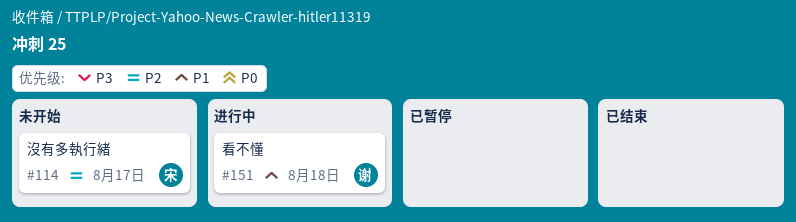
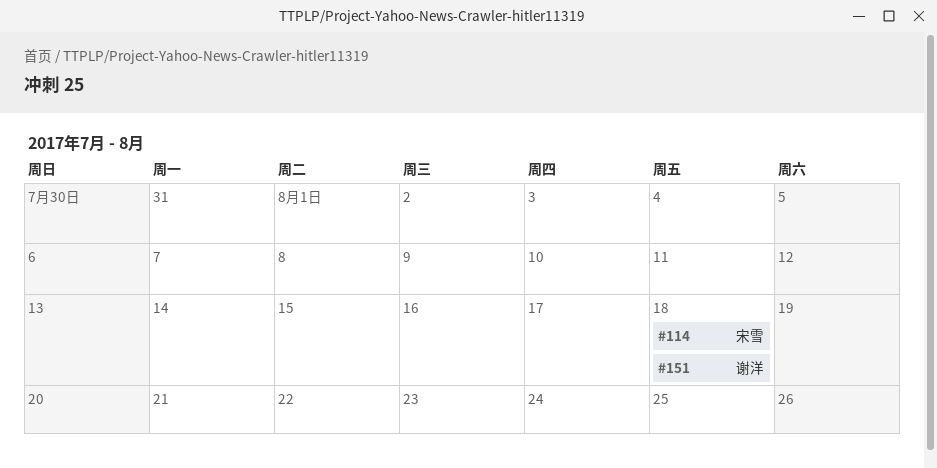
#114, due: Aug 17 -> Aug 18

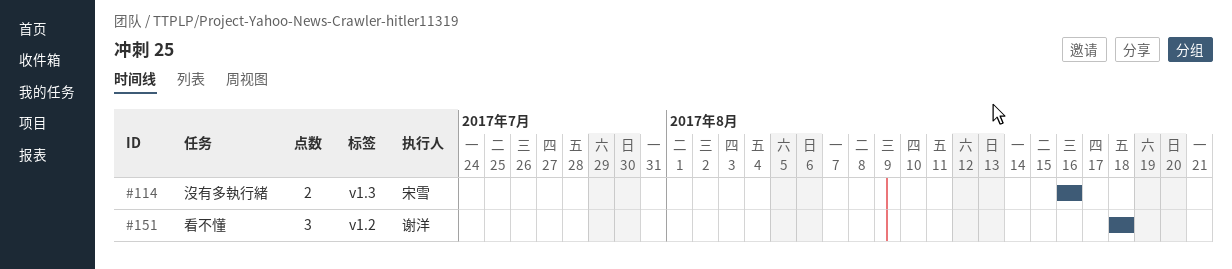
#114, due: Aug 18 -> Aug 16

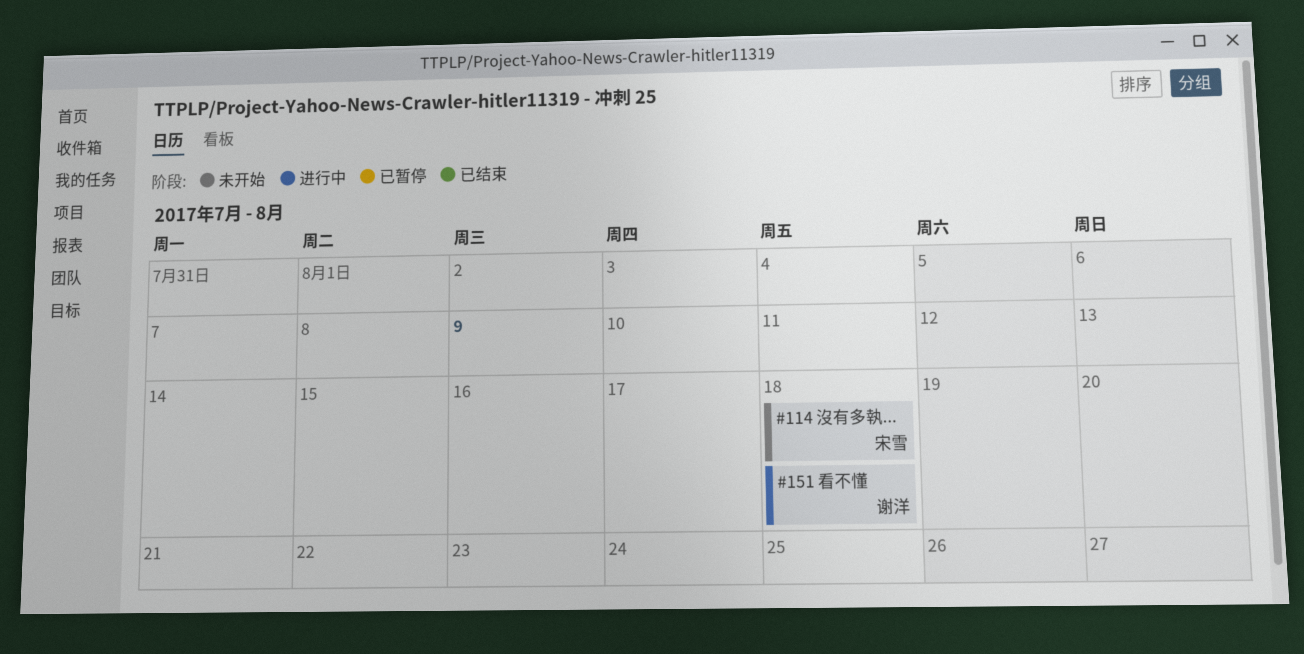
#114, due: Aug 16 -> Aug 18

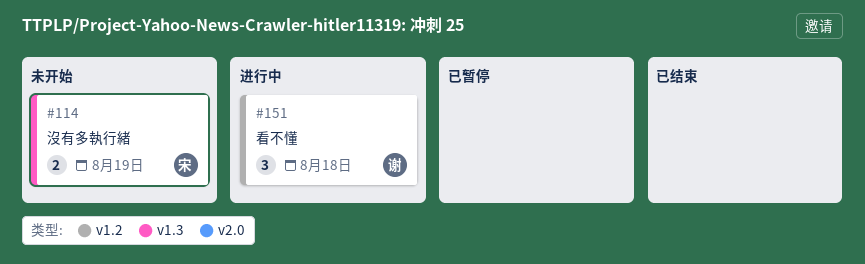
#114, due: Aug 18 -> Aug 19

